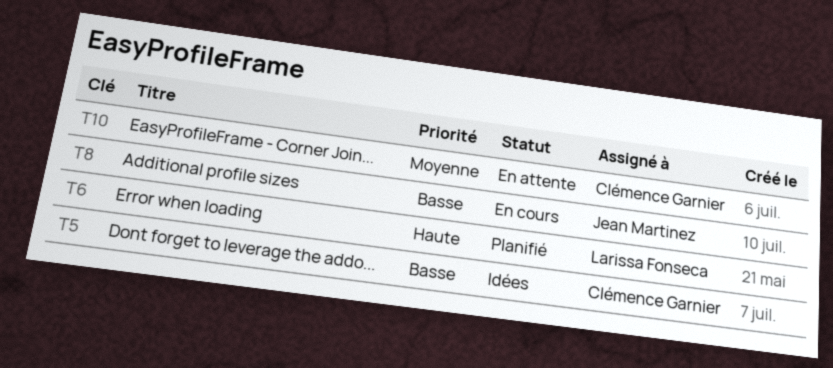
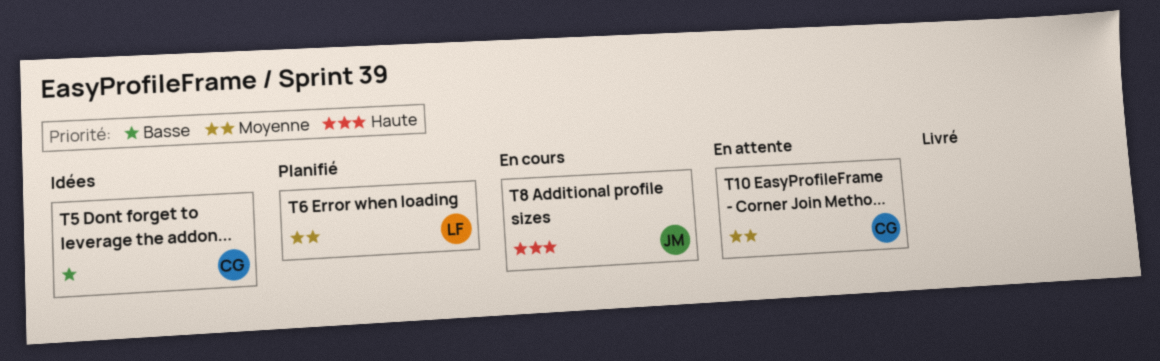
T6, priority: Haute -> Moyenne
T8, priority: Basse -> Haute

